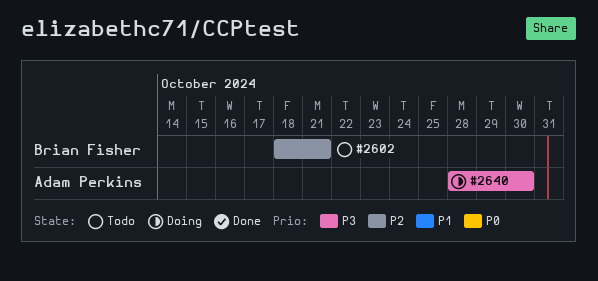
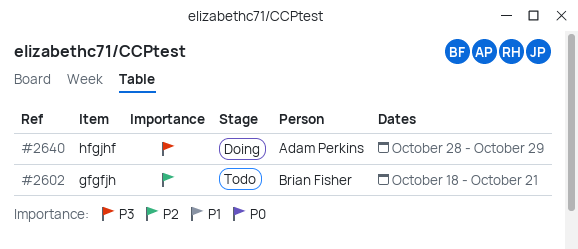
#2640, due: Oct 30 -> Oct 29

